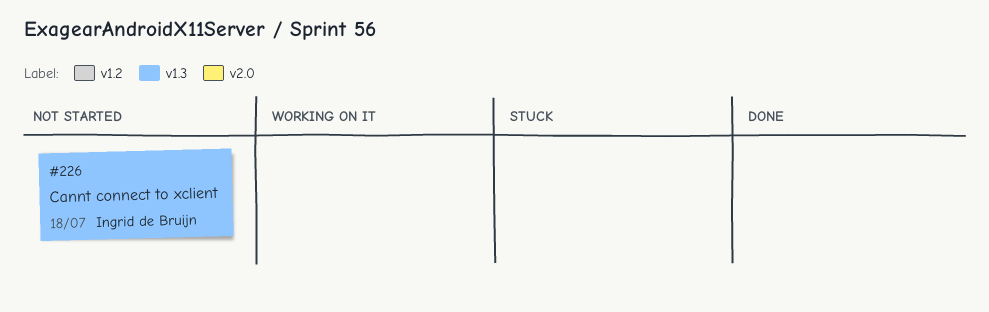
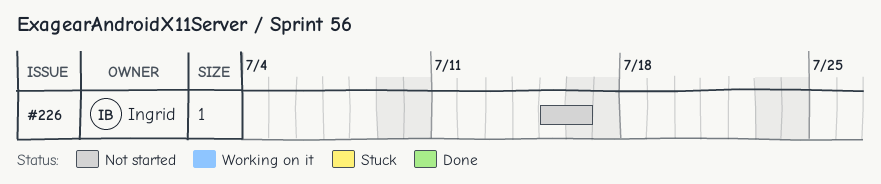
#226, due: Jul 18 -> Jul 16

